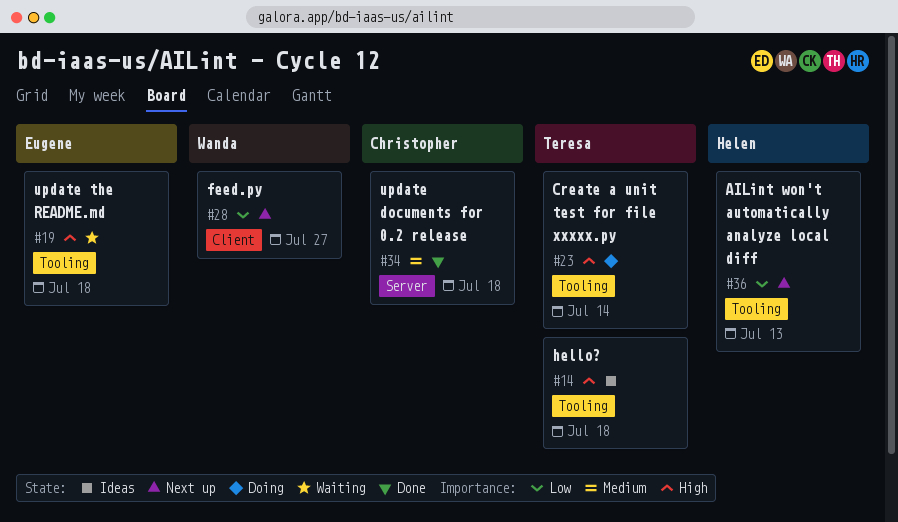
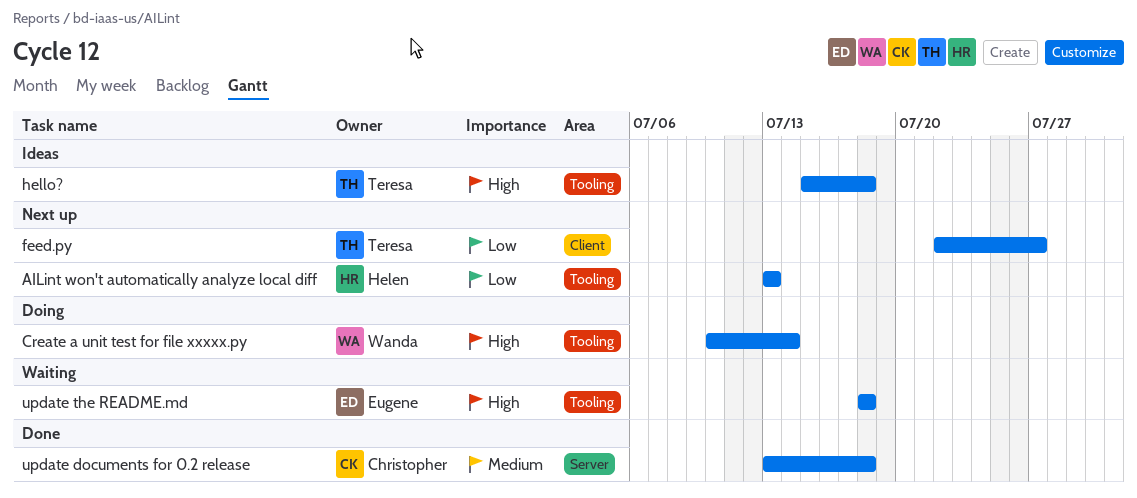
Create a unit test for file xxxxx.py, owner: Teresa -> Wanda
feed.py, owner: Wanda -> Teresa

